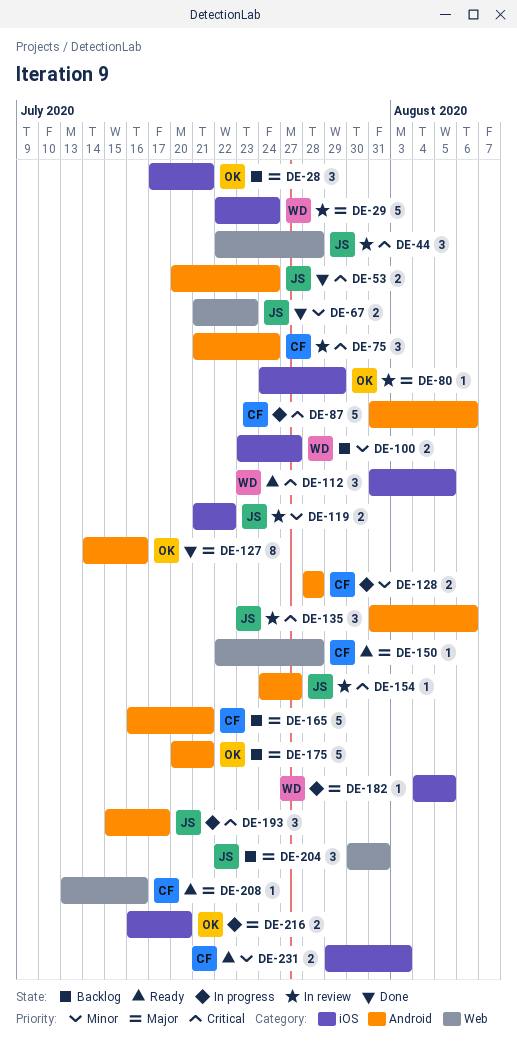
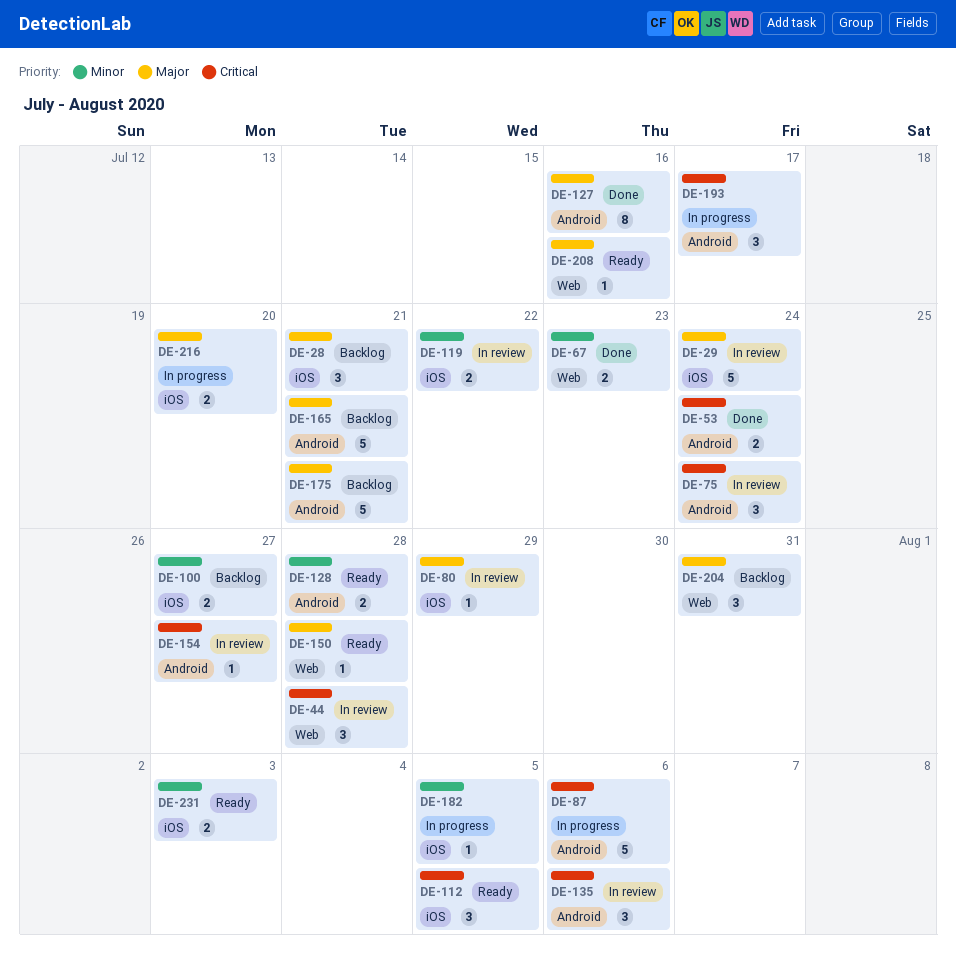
DE-128, status: In progress -> Ready
DE-182, priority: Major -> Minor

